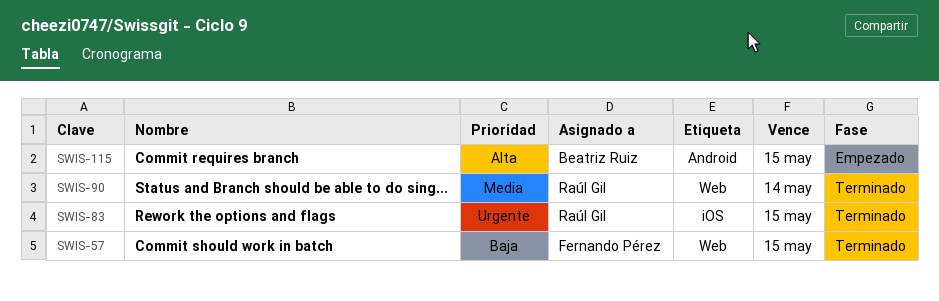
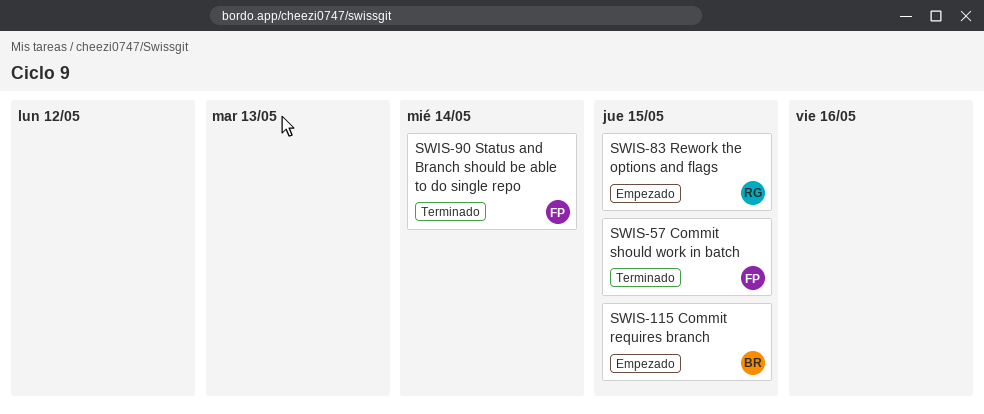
SWIS-83, status: Terminado -> Empezado
SWIS-90, owner: Raúl Gil -> Fernando Pérez

